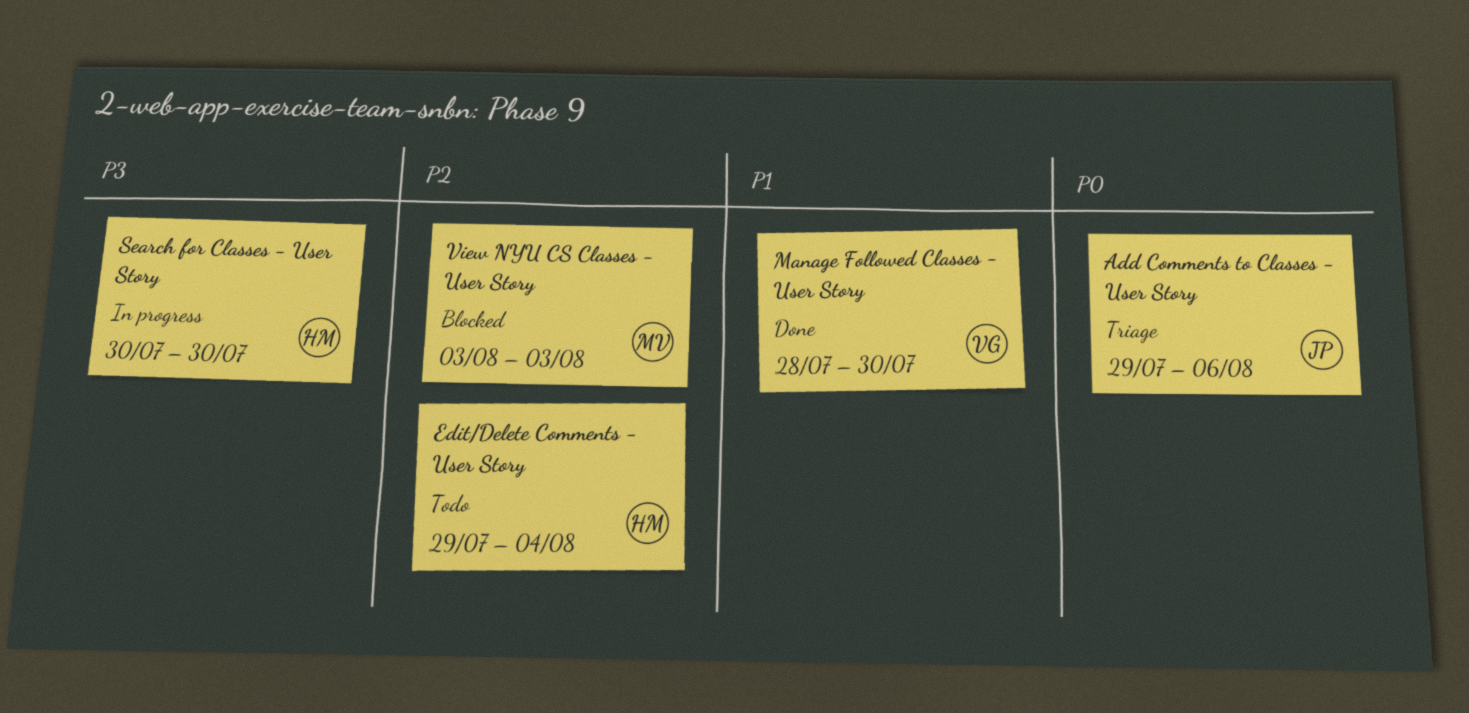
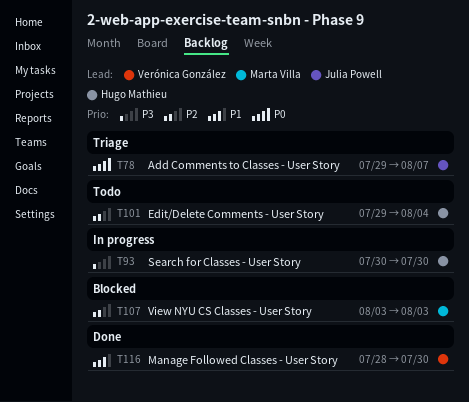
Add Comments to Classes - User Story, due: Aug 6 -> Aug 7

